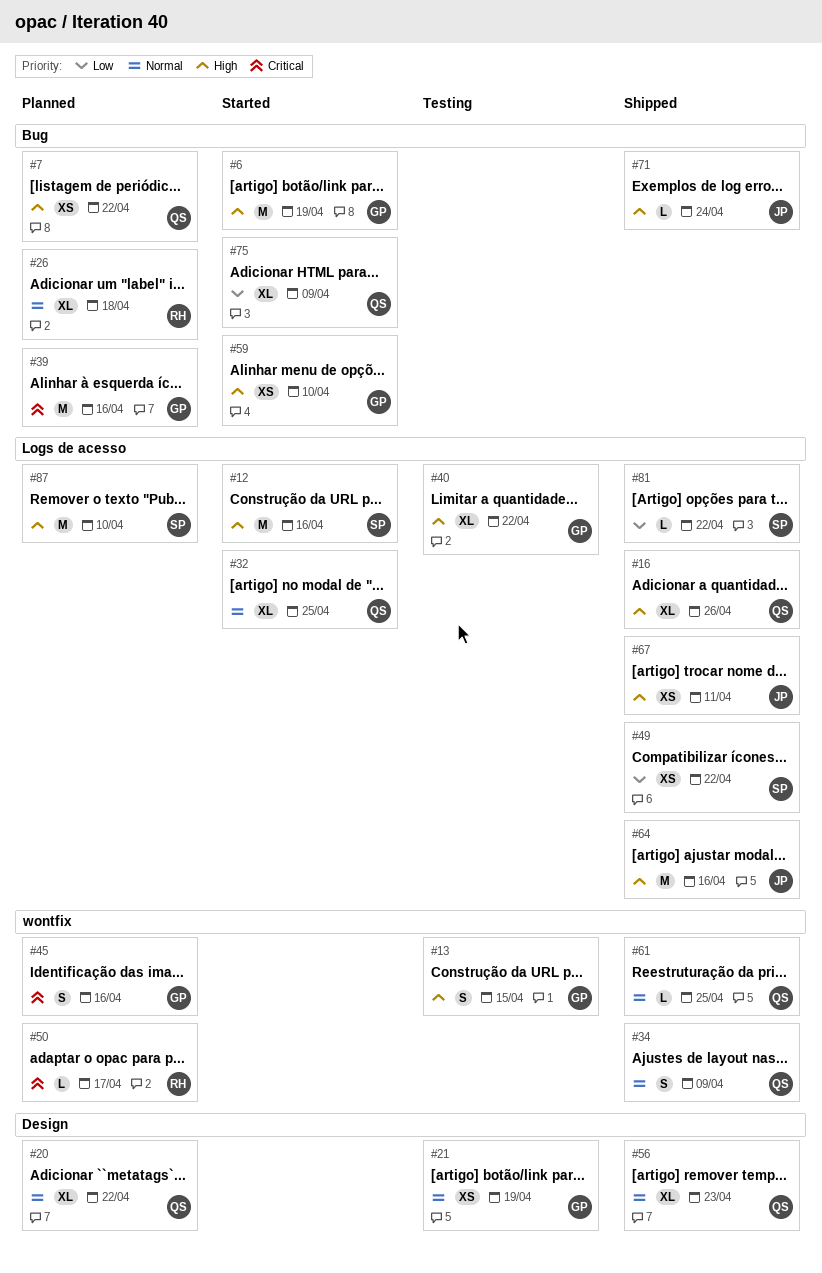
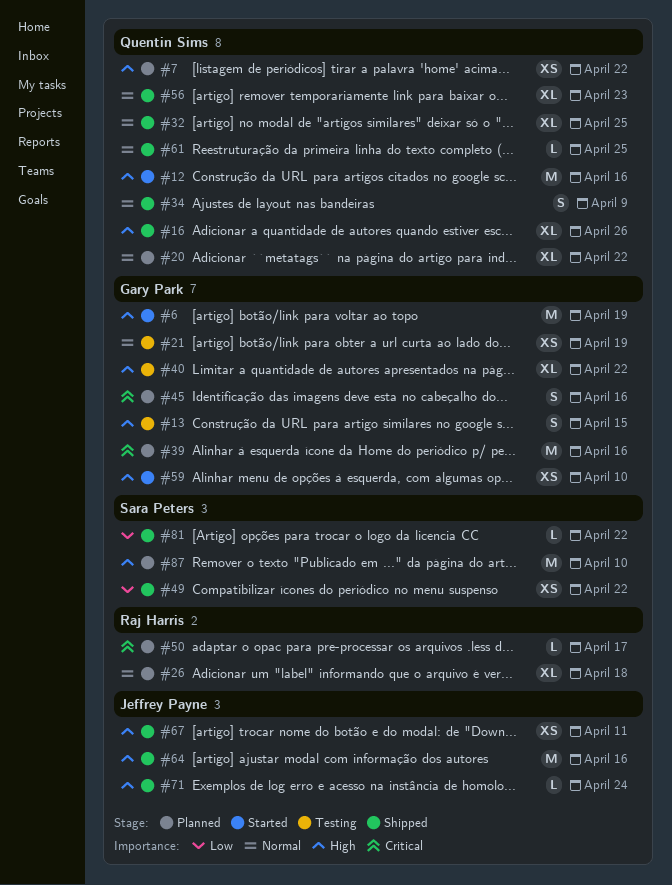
#12, owner: Sara Peters -> Quentin Sims
#32, status: Started -> Shipped
#75: present -> none

